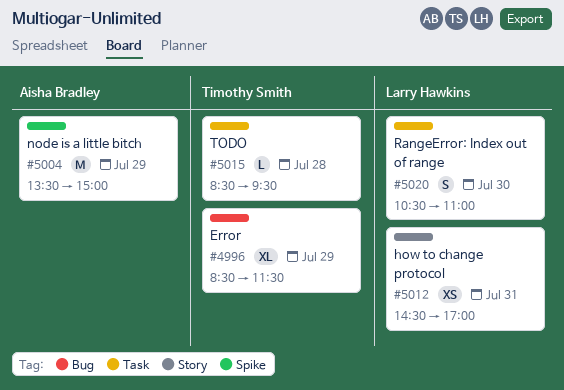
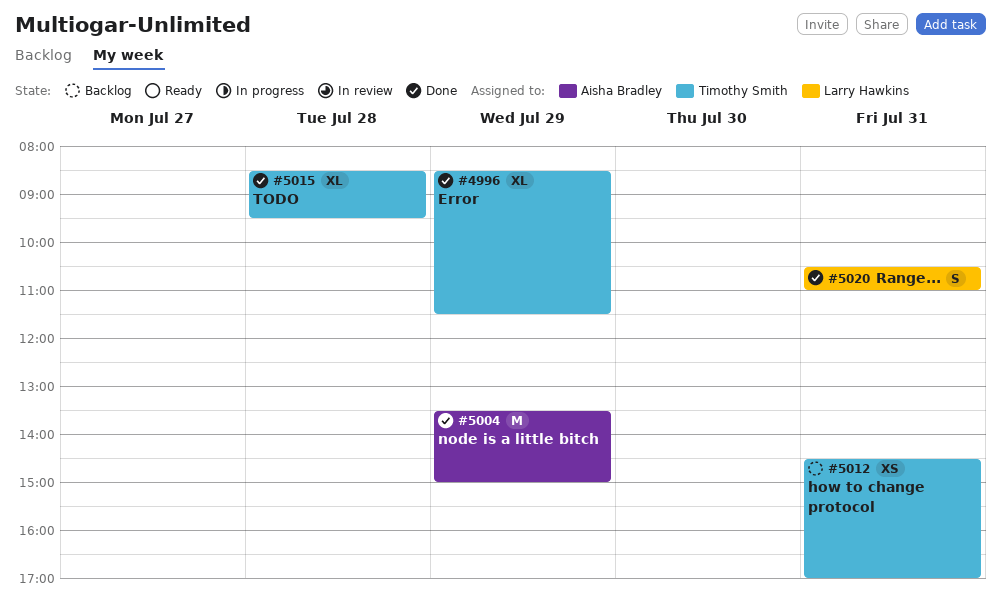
#5012, owner: Larry Hawkins -> Timothy Smith
#5015, estimate: L -> XL
#5020, day: Jul 30 -> Jul 31

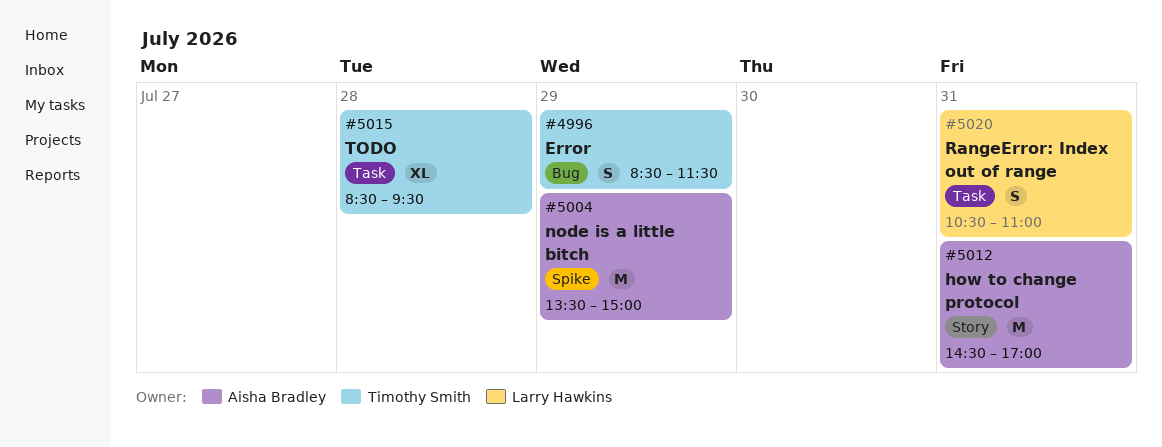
#4996, estimate: XL -> S
#5012, owner: Timothy Smith -> Aisha Bradley
#5012, estimate: XS -> M

